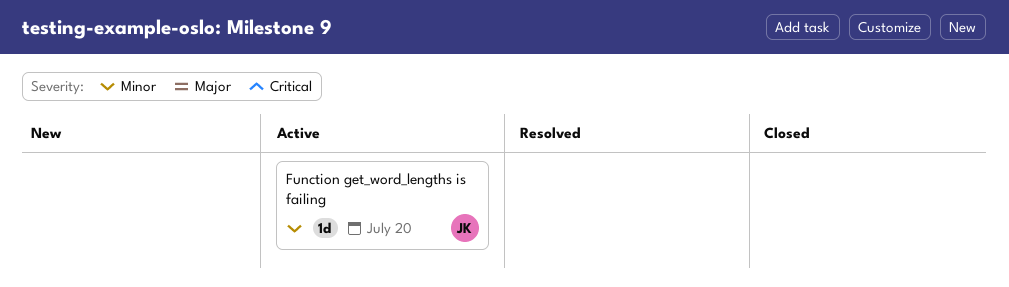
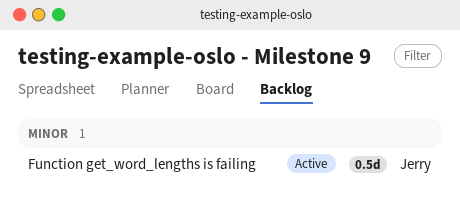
Function get_word_lengths is failing, estimate: 1d -> 0.5d

